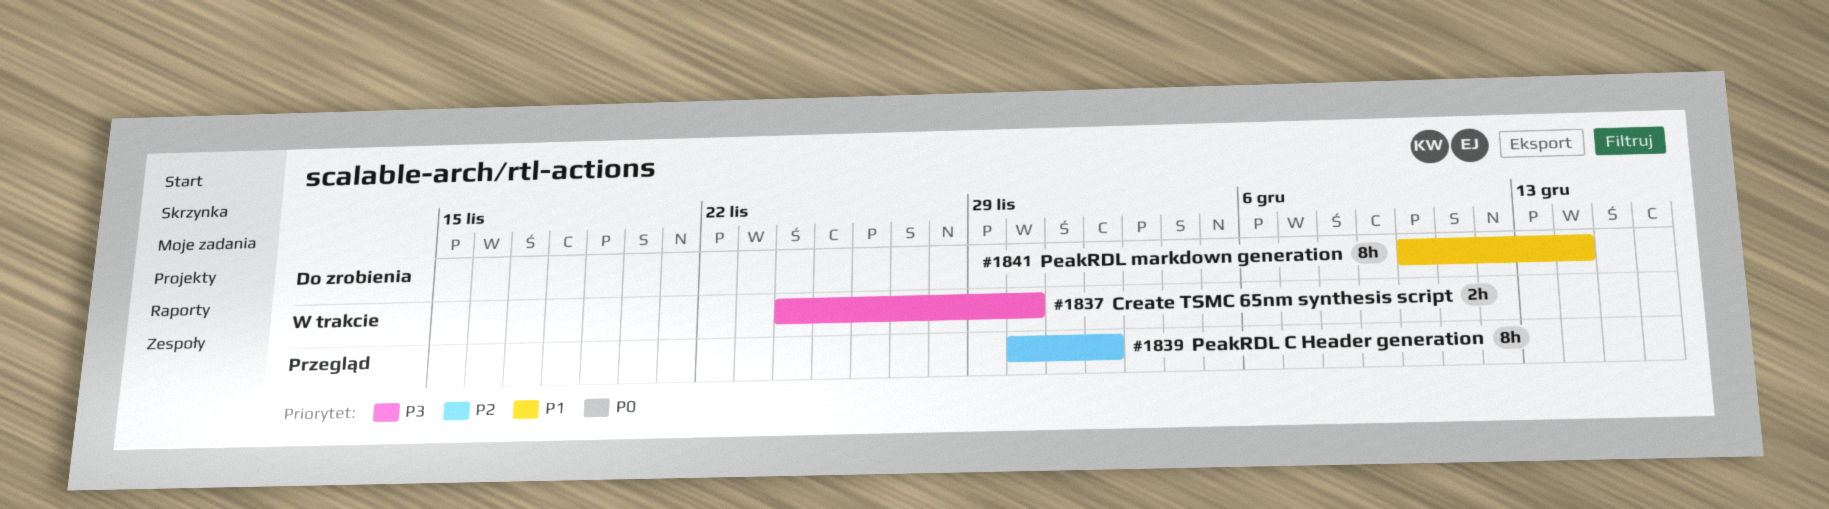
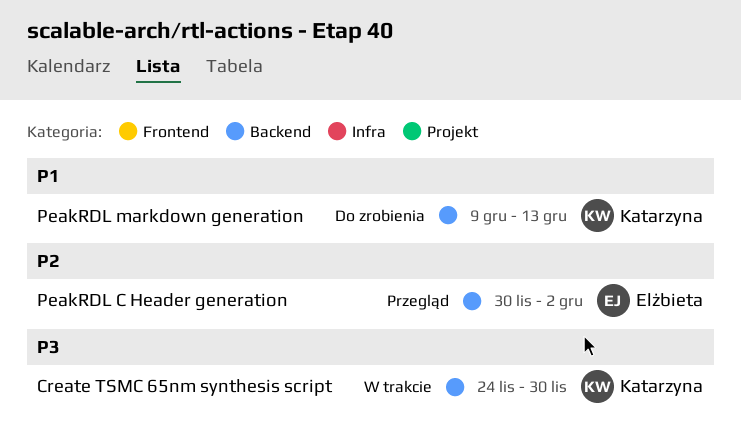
PeakRDL markdown generation, start: Dec 10 -> Dec 9
PeakRDL markdown generation, due: Dec 14 -> Dec 13

